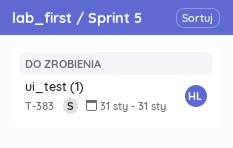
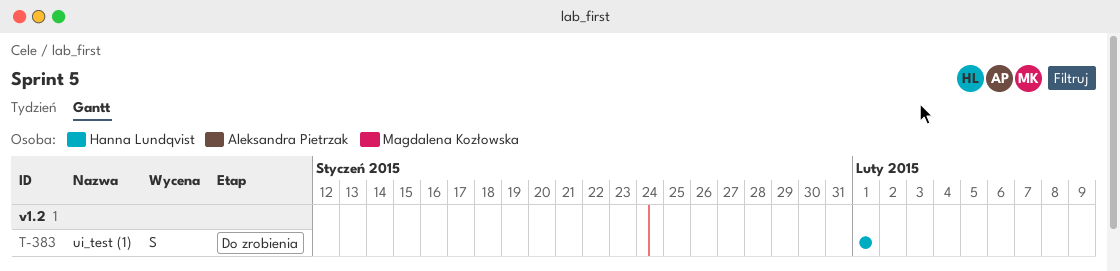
T-383, start: Jan 31 -> Feb 1
T-383, due: Jan 31 -> Feb 1

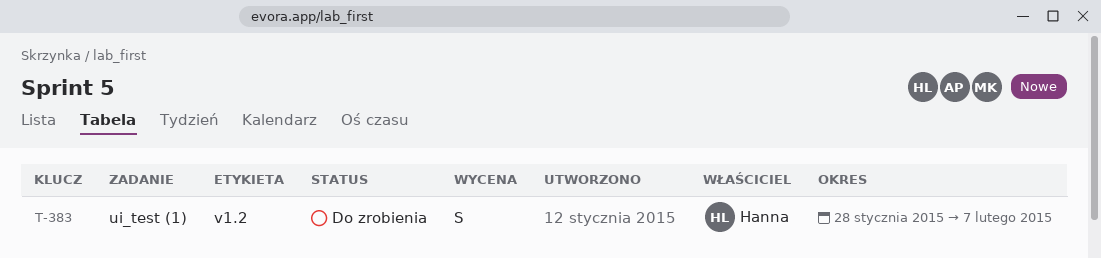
T-383, start: Feb 1 -> Jan 28
T-383, due: Feb 1 -> Feb 7

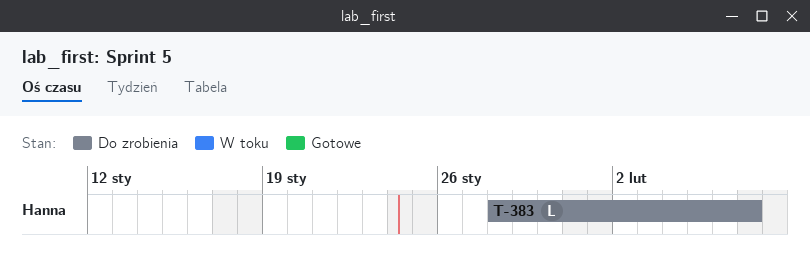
T-383, estimate: S -> L

